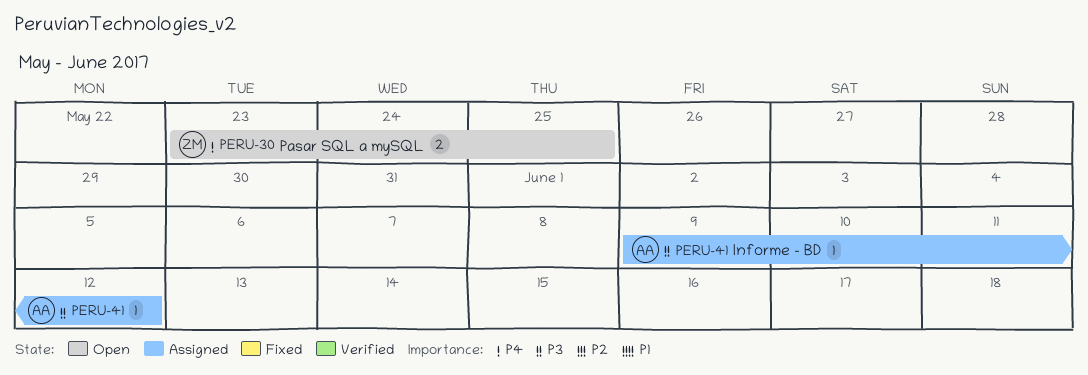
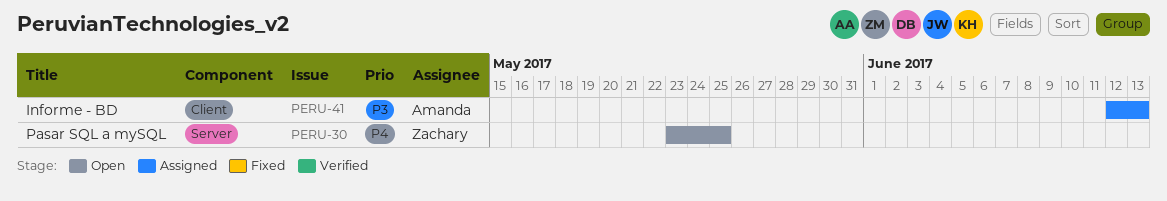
PERU-41, start: Jun 9 -> Jun 12
PERU-41, due: Jun 12 -> Jun 13

